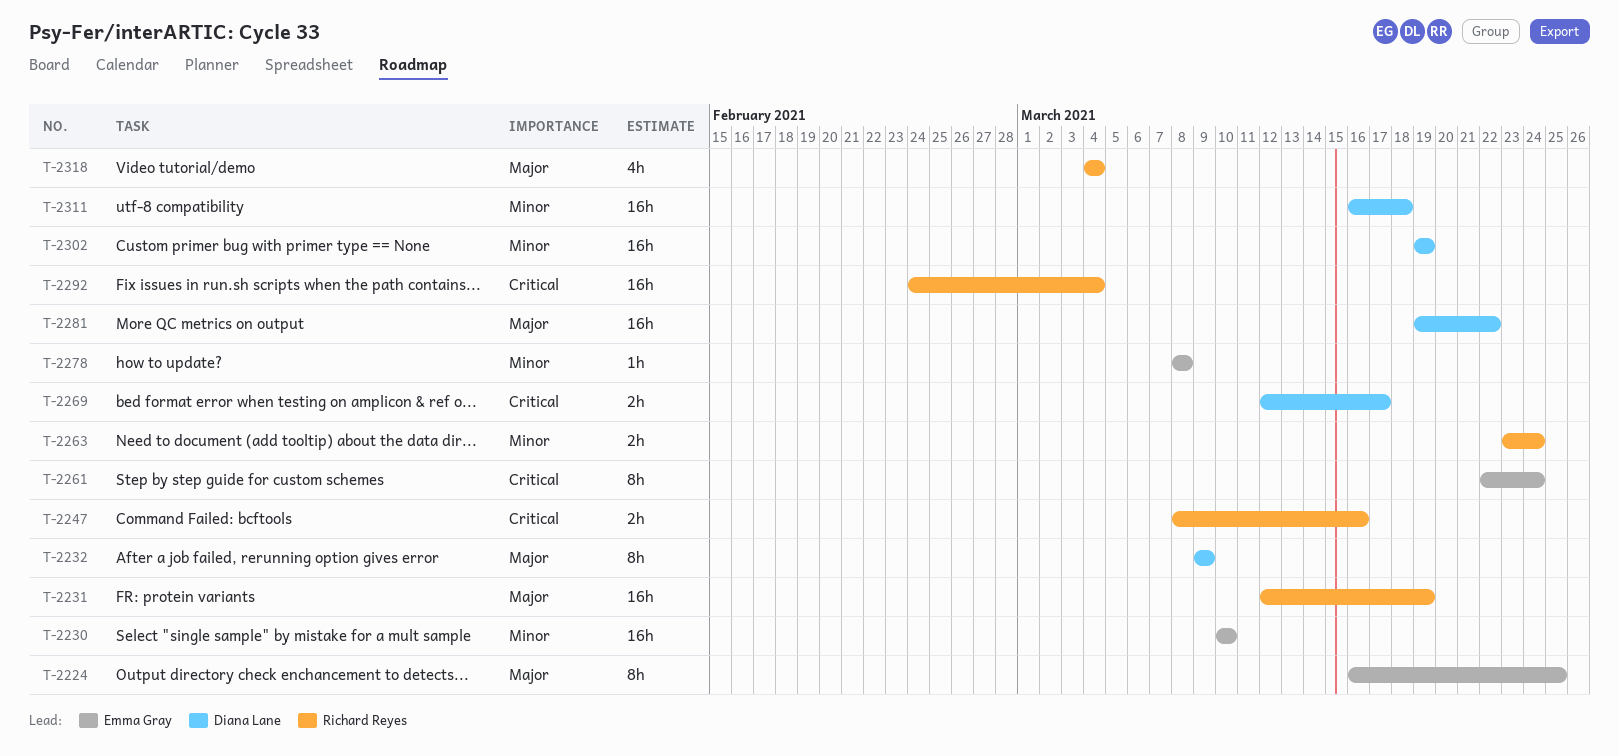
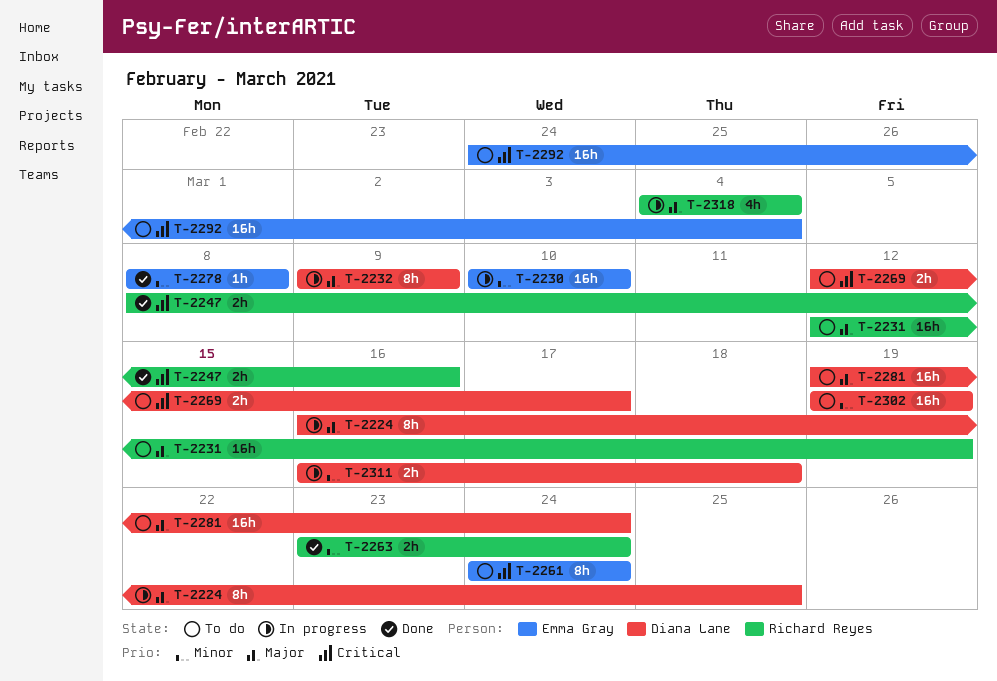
T-2224, owner: Emma Gray -> Diana Lane
T-2261, start: Mar 22 -> Mar 24
T-2281, due: Mar 22 -> Mar 24
T-2292, owner: Richard Reyes -> Emma Gray
T-2311, estimate: 16h -> 2h

